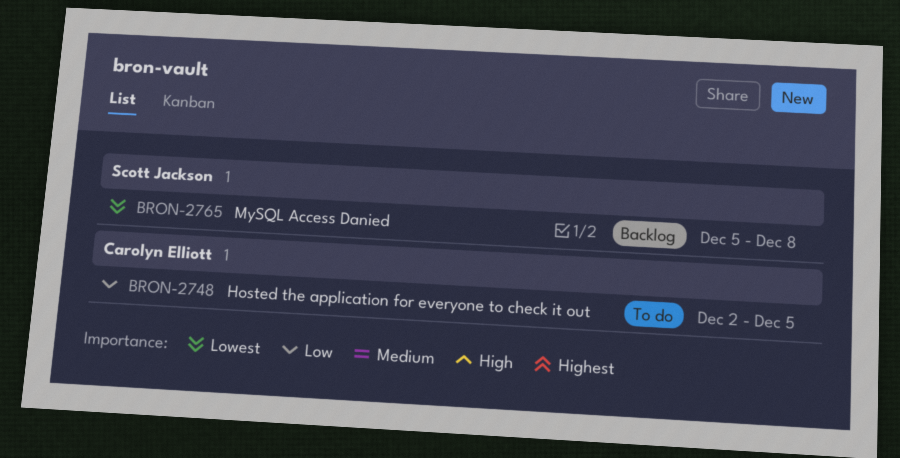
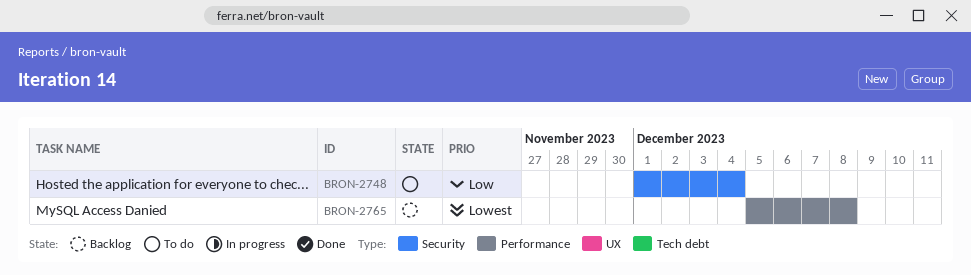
BRON-2748, start: Dec 2 -> Dec 1
BRON-2748, due: Dec 5 -> Dec 4

